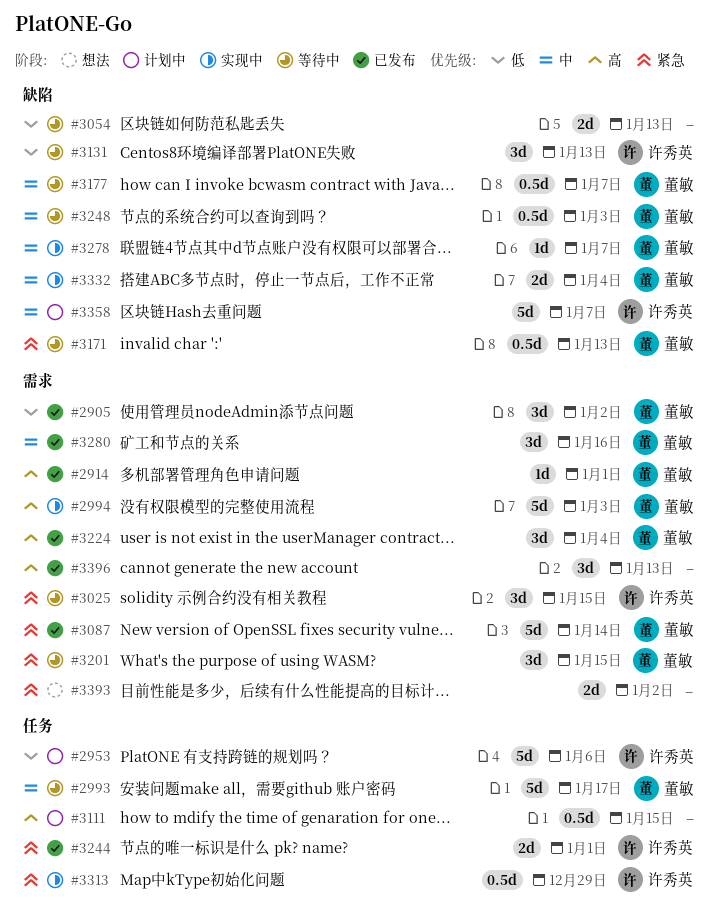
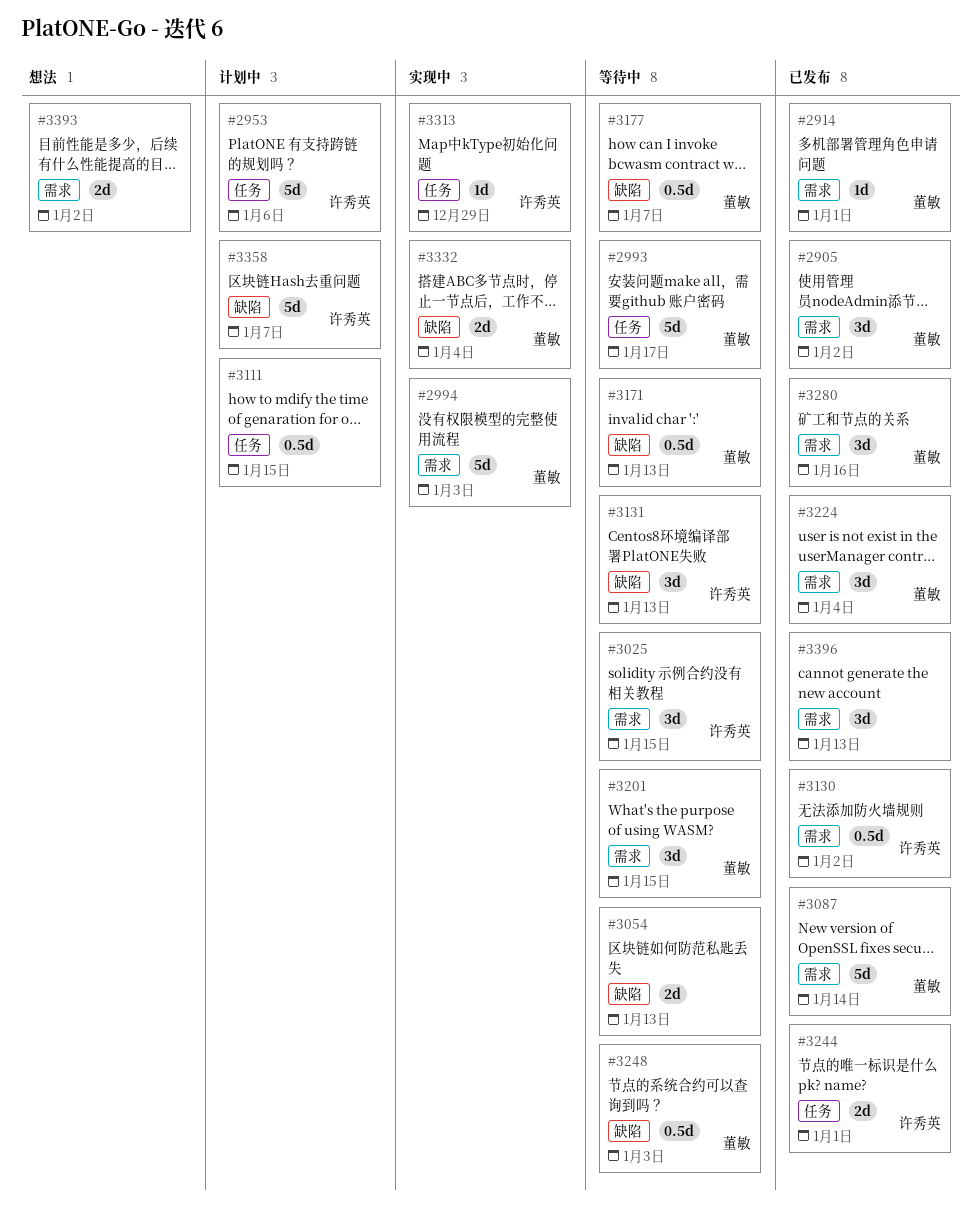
#3130: none -> present
#3278: present -> none
#3313, estimate: 0.5d -> 1d

